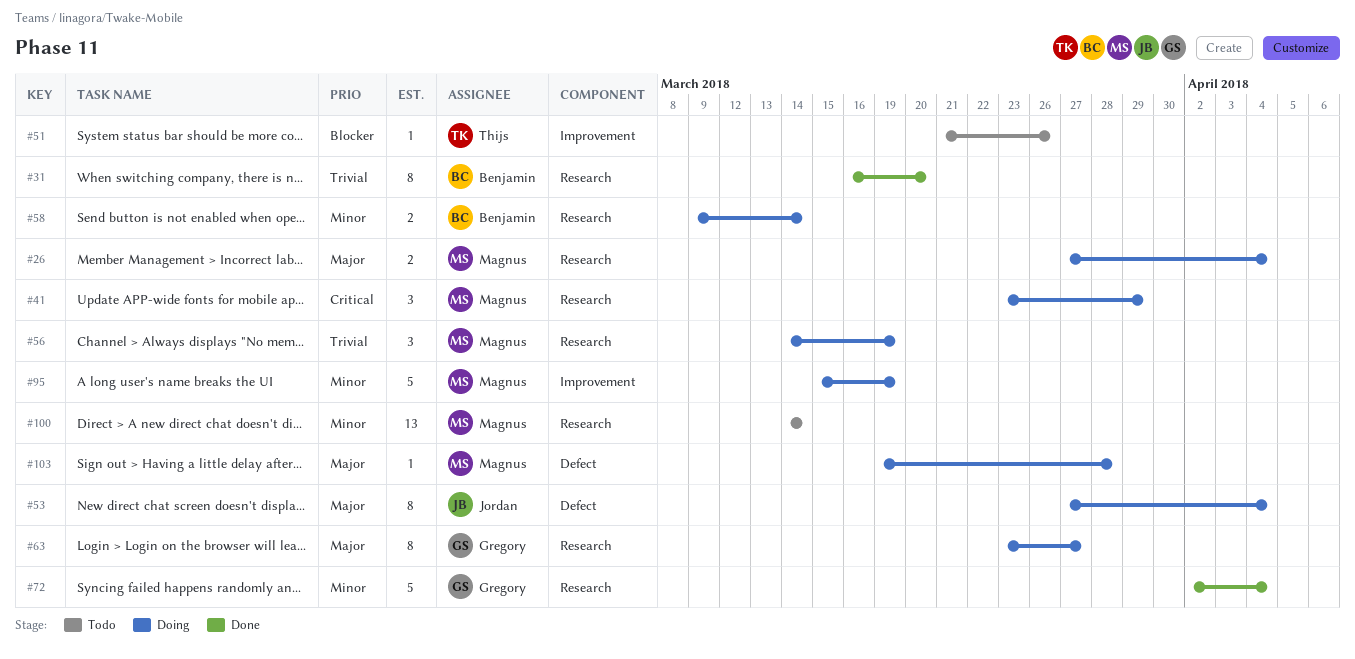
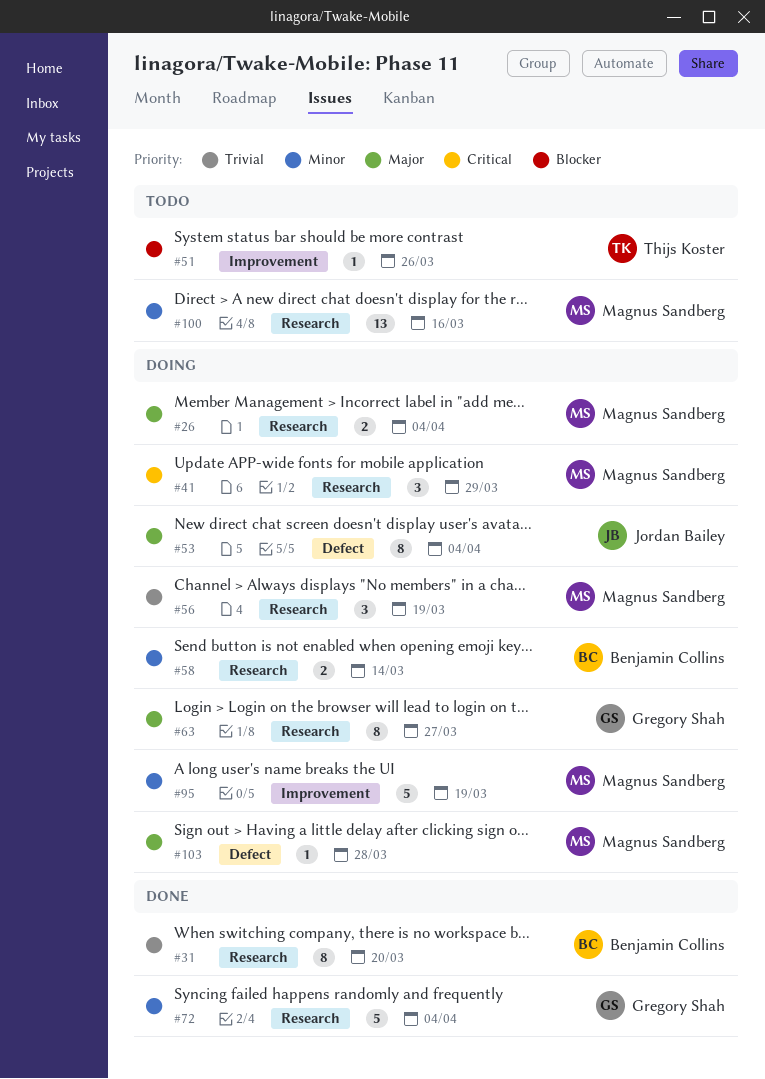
#100, due: Mar 14 -> Mar 16

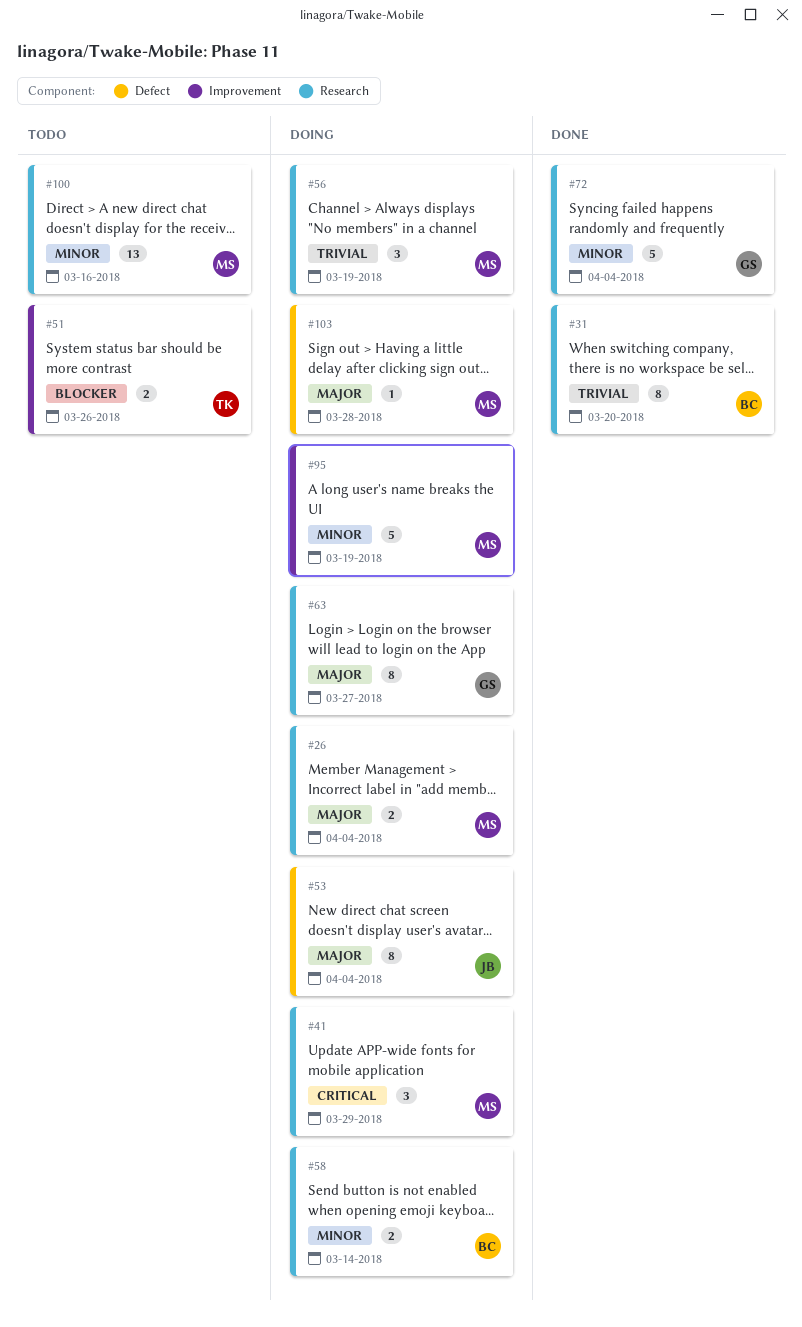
#51, estimate: 1 -> 2

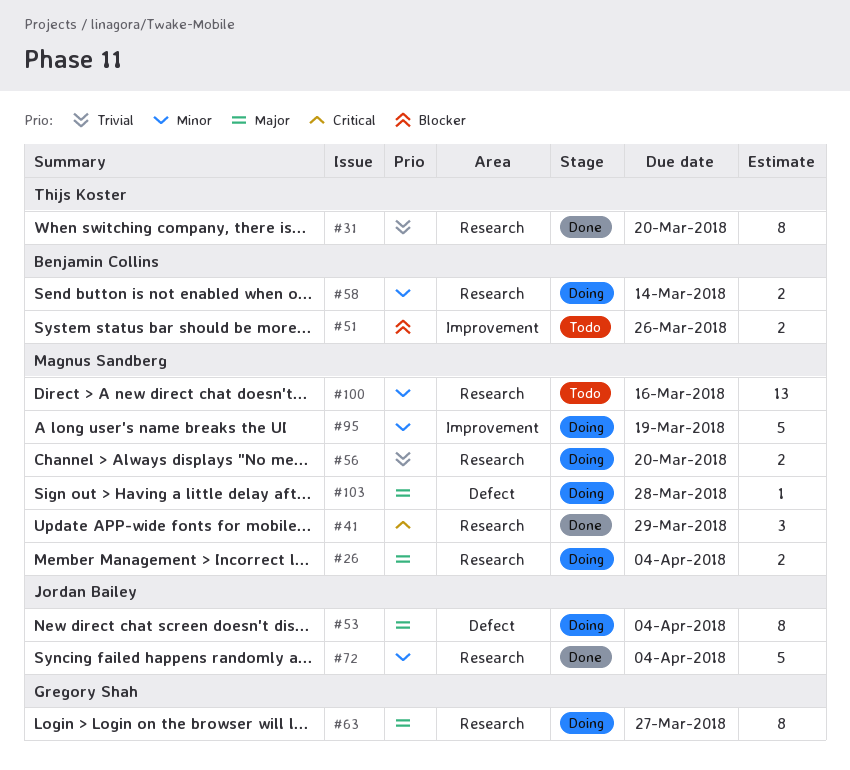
#31, owner: Benjamin Collins -> Thijs Koster
#41, status: Doing -> Done
#51, owner: Thijs Koster -> Benjamin Collins
#56, estimate: 3 -> 2
#56, due: Mar 19 -> Mar 20
#72, owner: Gregory Shah -> Jordan Bailey

